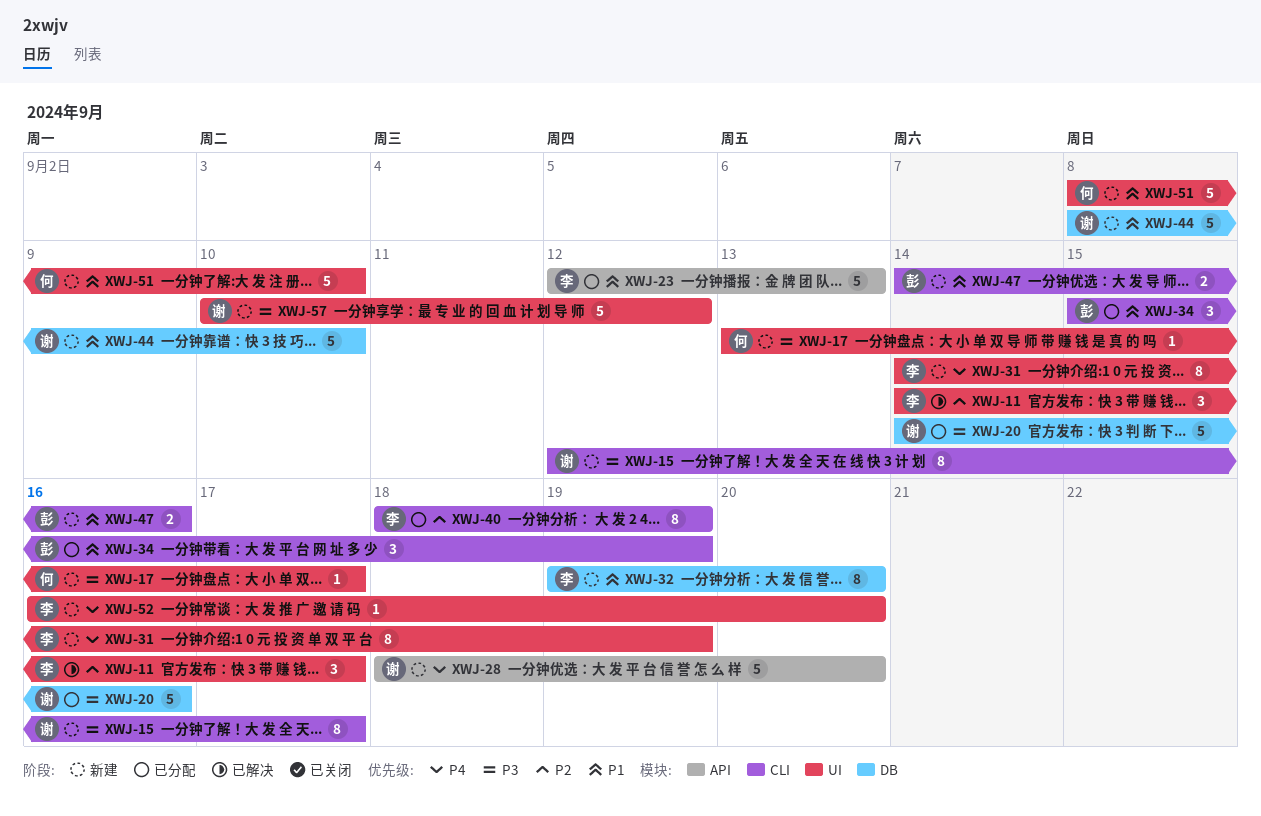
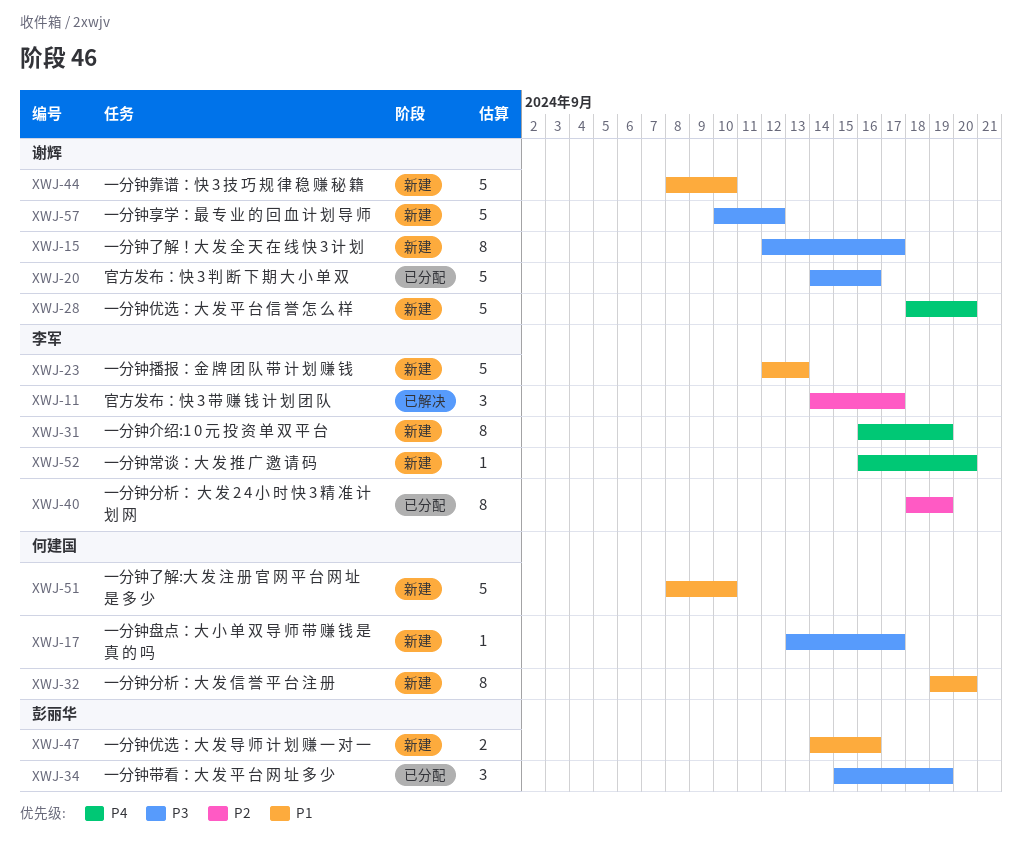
XWJ-23, status: 已分配 -> 新建
XWJ-31, start: Sep 14 -> Sep 16
XWJ-32, owner: 李军 -> 何建国
XWJ-34, priority: P1 -> P3

